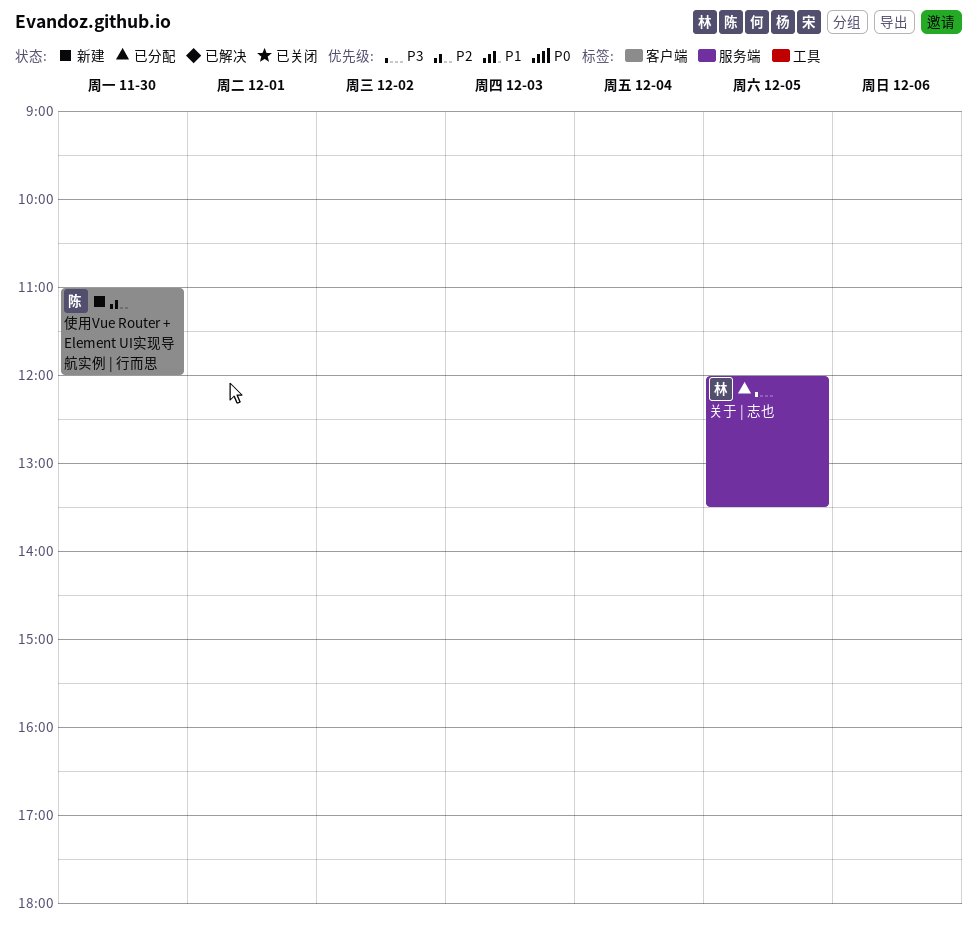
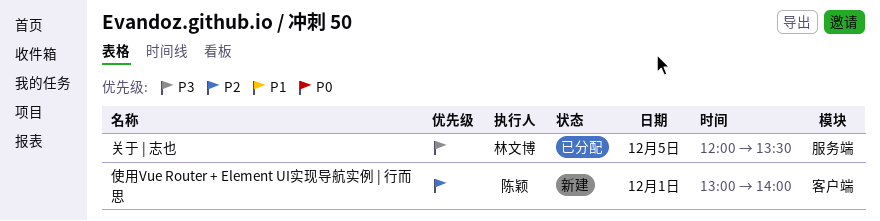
使用Vue Router + Element UI实现导航实例 | 行而思, day: Nov 30 -> Dec 1
使用Vue Router + Element UI实现导航实例 | 行而思, begins: 11:00 -> 13:00
使用Vue Router + Element UI实现导航实例 | 行而思, ends: 12:00 -> 14:00

